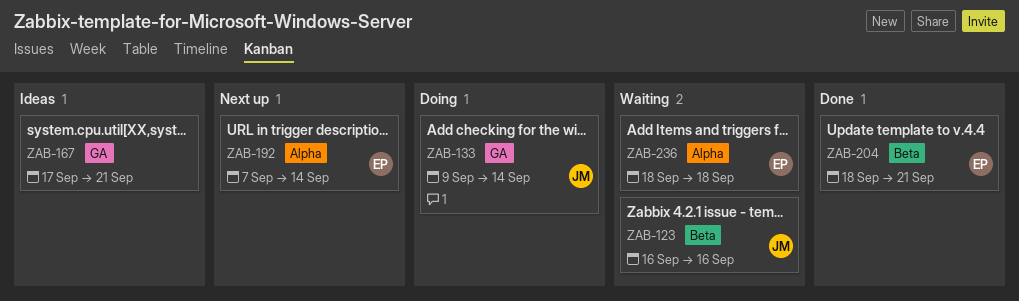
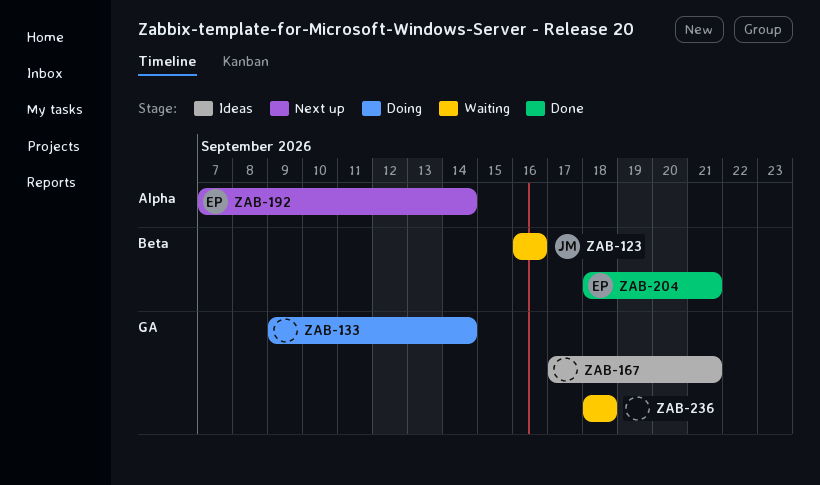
ZAB-133, owner: JM -> none
ZAB-236, owner: EP -> none
ZAB-236, label: Alpha -> GA

